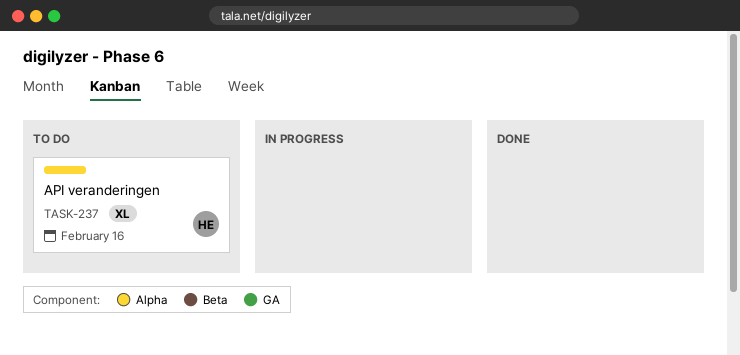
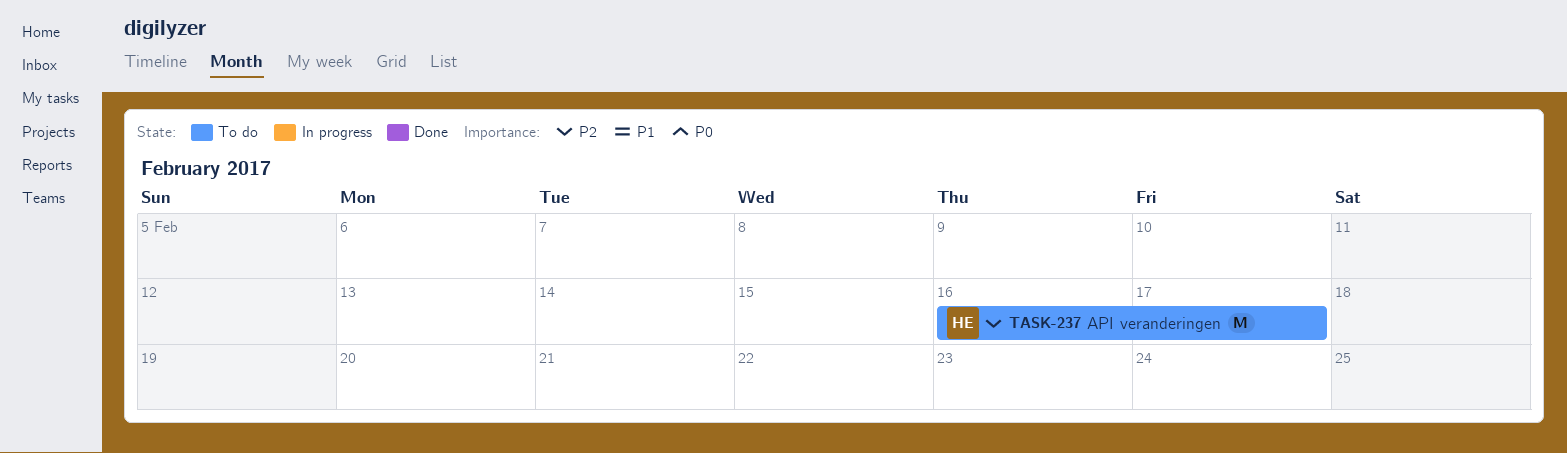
TASK-237, estimate: XL -> M
TASK-237, due: Feb 16 -> Feb 17

